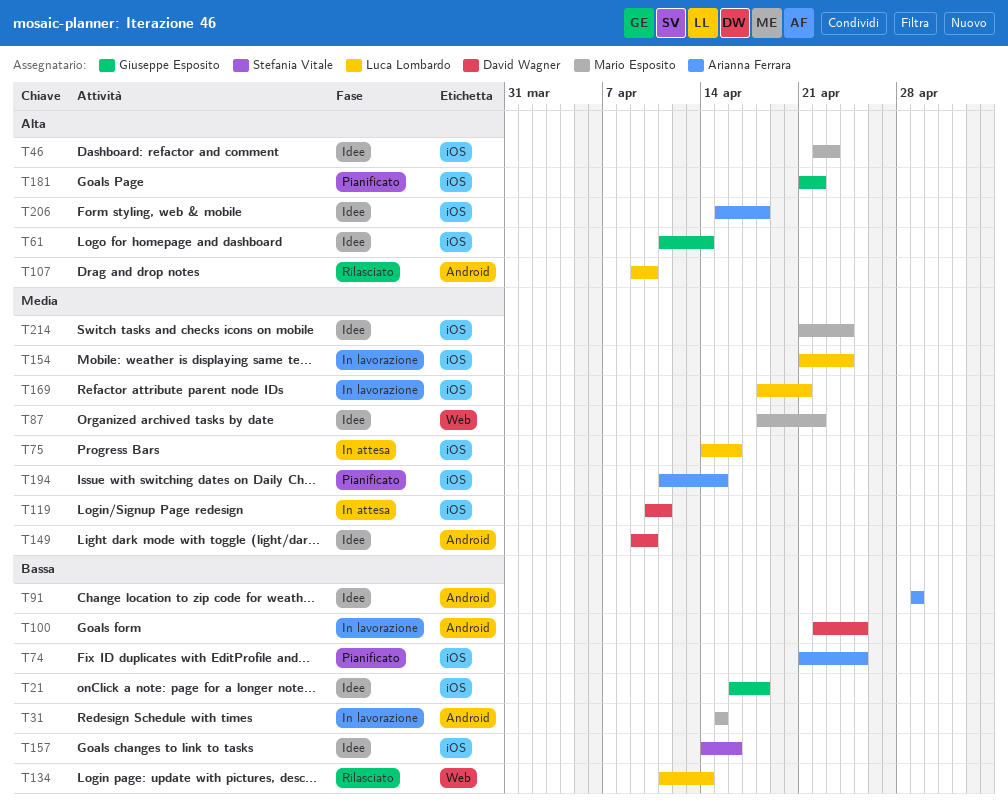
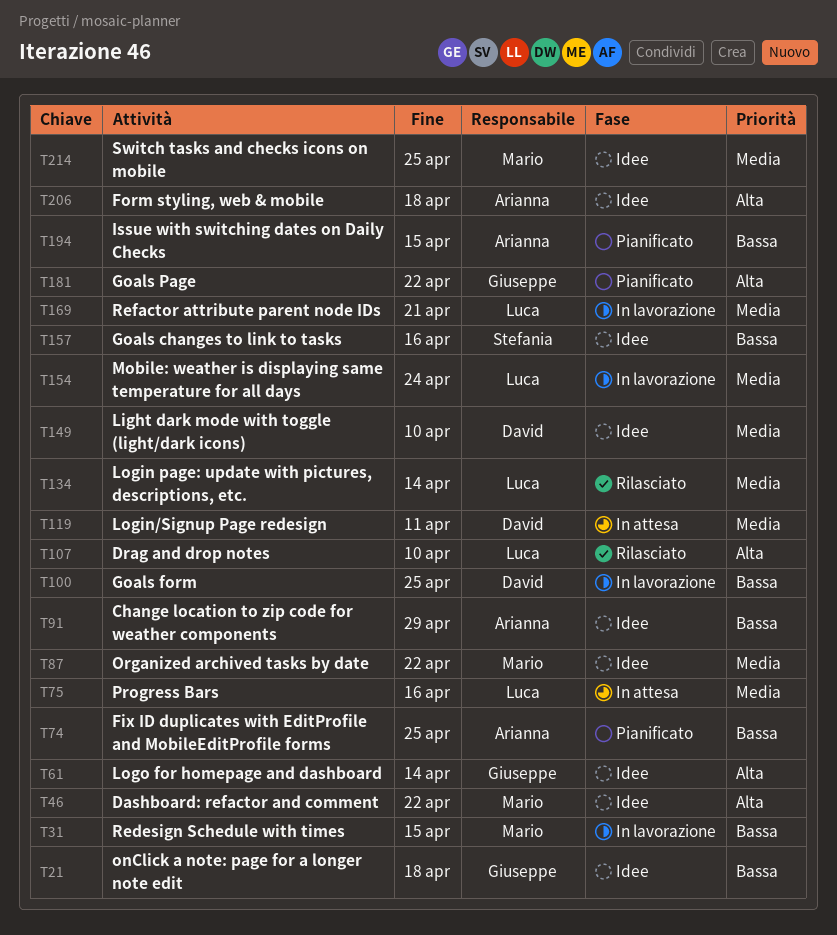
T46, due: Apr 23 -> Apr 22
T134, priority: Bassa -> Media
T194, priority: Media -> Bassa
T214, due: Apr 24 -> Apr 25

